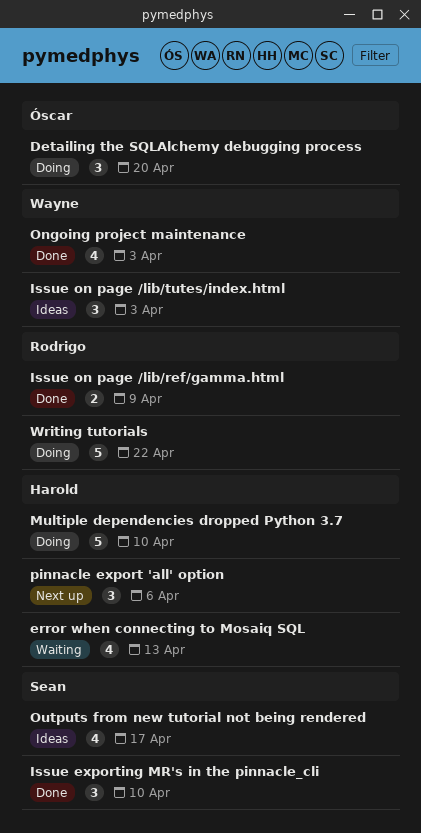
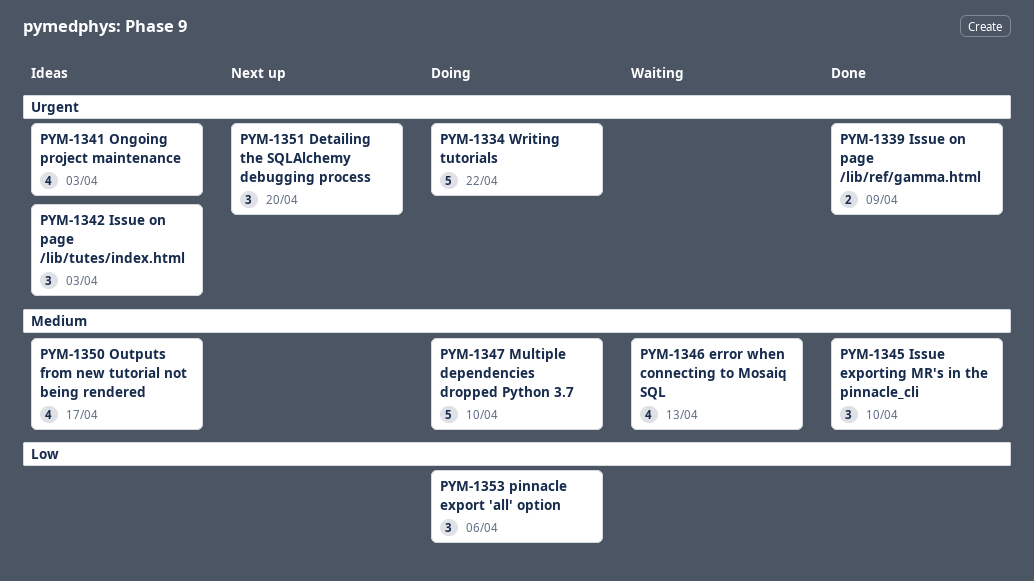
Detailing the SQLAlchemy debugging process, status: Doing -> Next up
Ongoing project maintenance, status: Done -> Ideas
pinnacle export 'all' option, status: Next up -> Doing

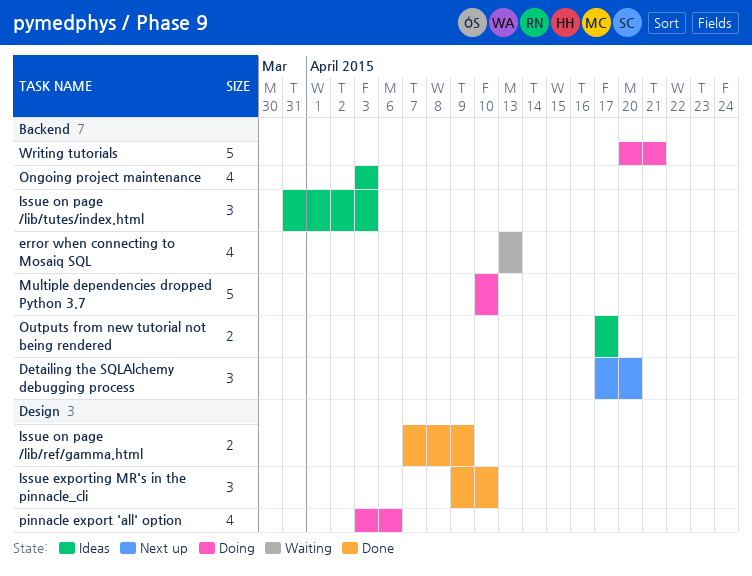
Outputs from new tutorial not being rendered, estimate: 4 -> 2
pinnacle export 'all' option, estimate: 3 -> 4
Writing tutorials, due: Apr 22 -> Apr 21

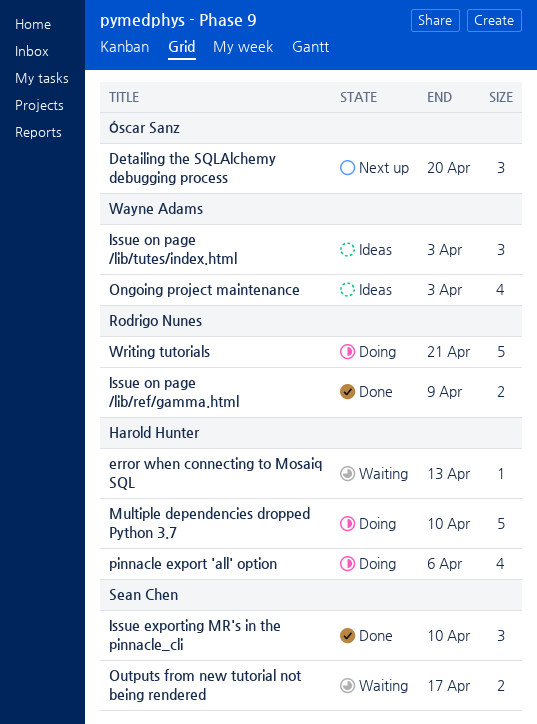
error when connecting to Mosaiq SQL, estimate: 4 -> 1
Outputs from new tutorial not being rendered, status: Ideas -> Waiting

